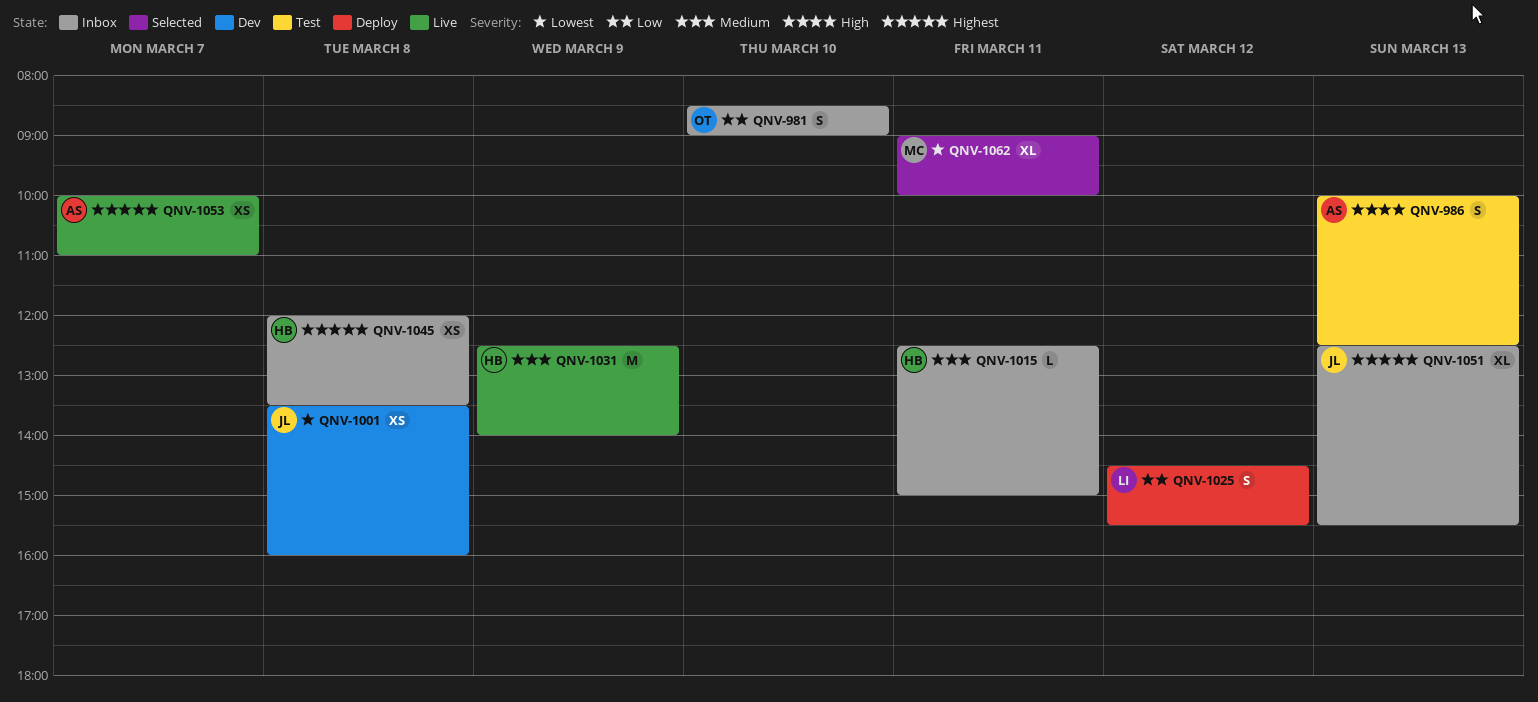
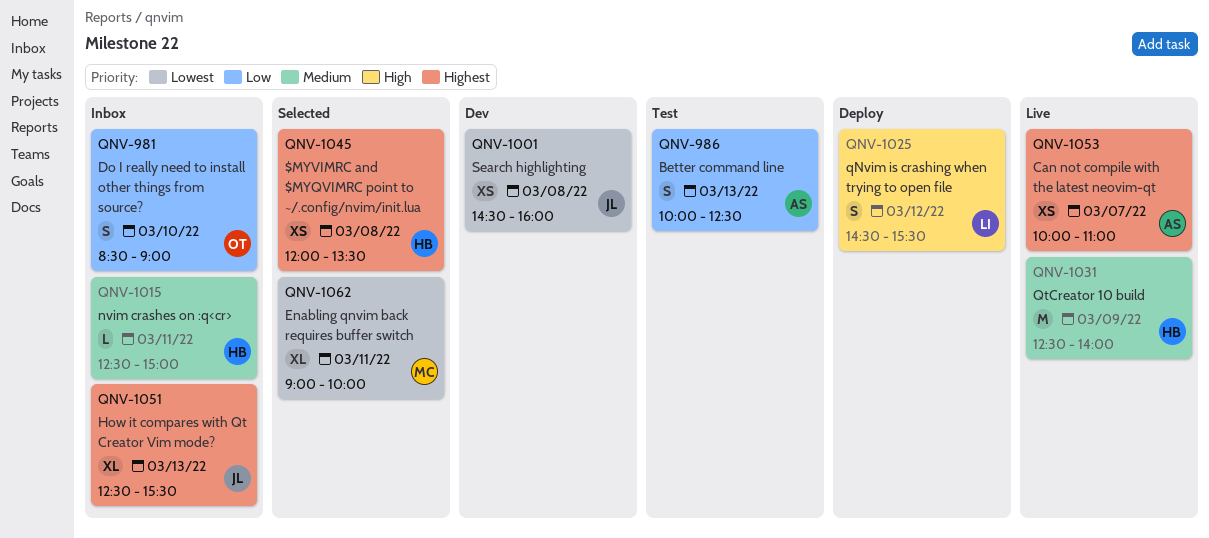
QNV-986, priority: High -> Low
QNV-1001, begins: 13:30 -> 14:30
QNV-1025, priority: Low -> High
QNV-1045, status: Inbox -> Selected

